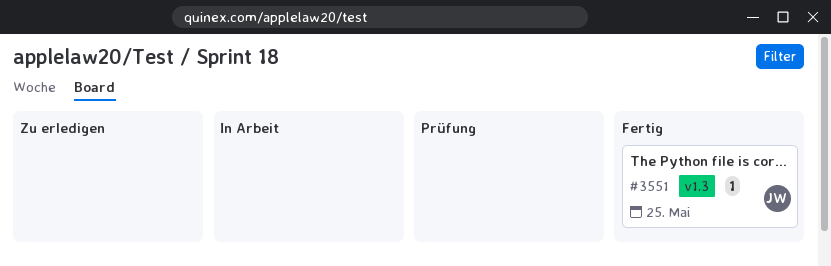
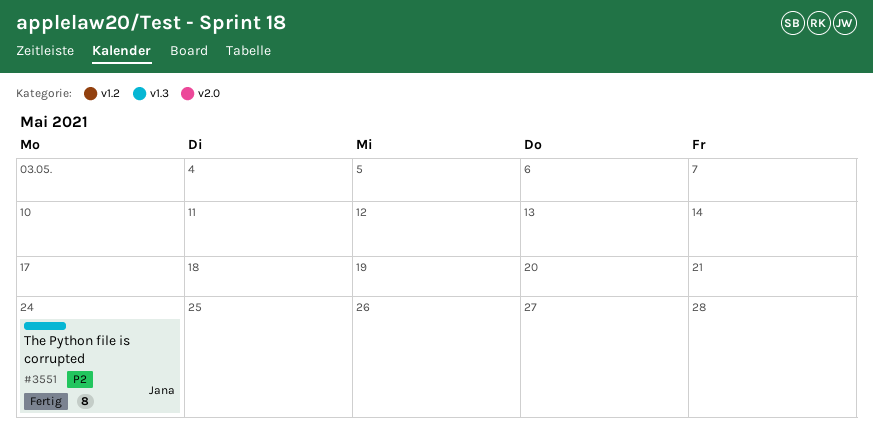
#3551, estimate: 1 -> 8
#3551, due: May 25 -> May 24

